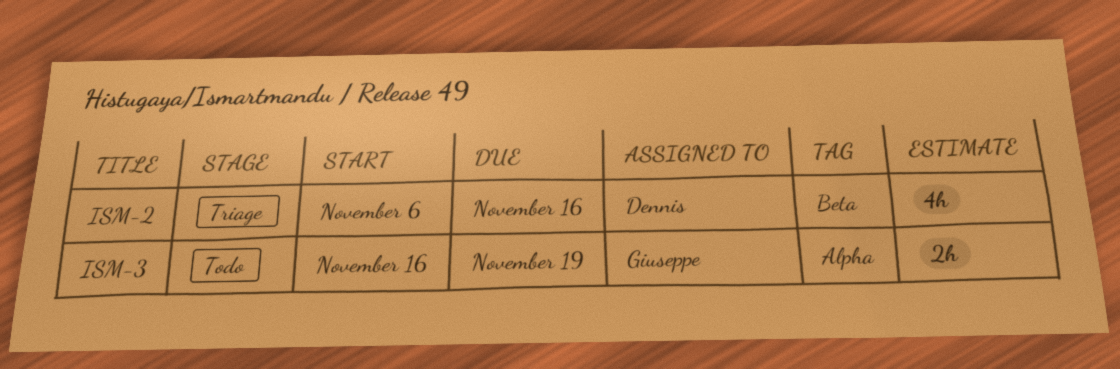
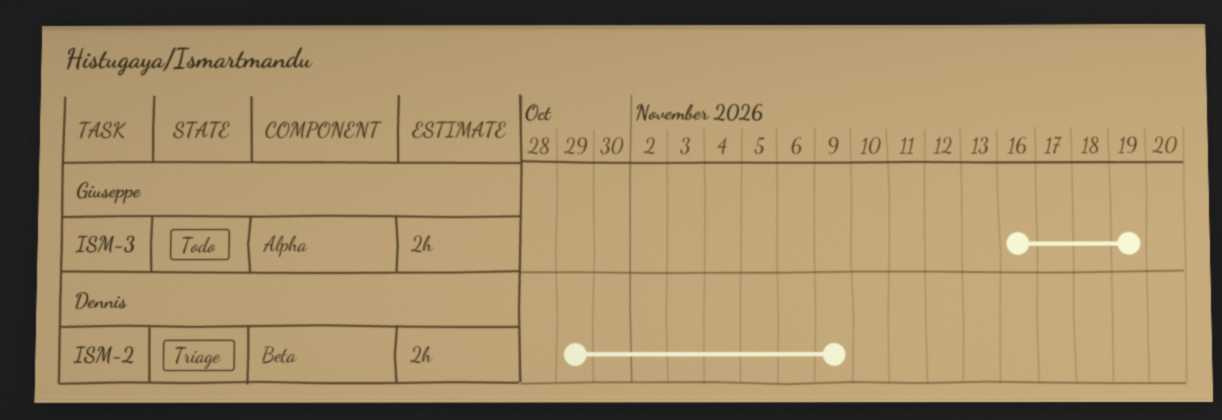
ISM-2, estimate: 4h -> 2h
ISM-2, start: Nov 6 -> Oct 29
ISM-2, due: Nov 16 -> Nov 9

